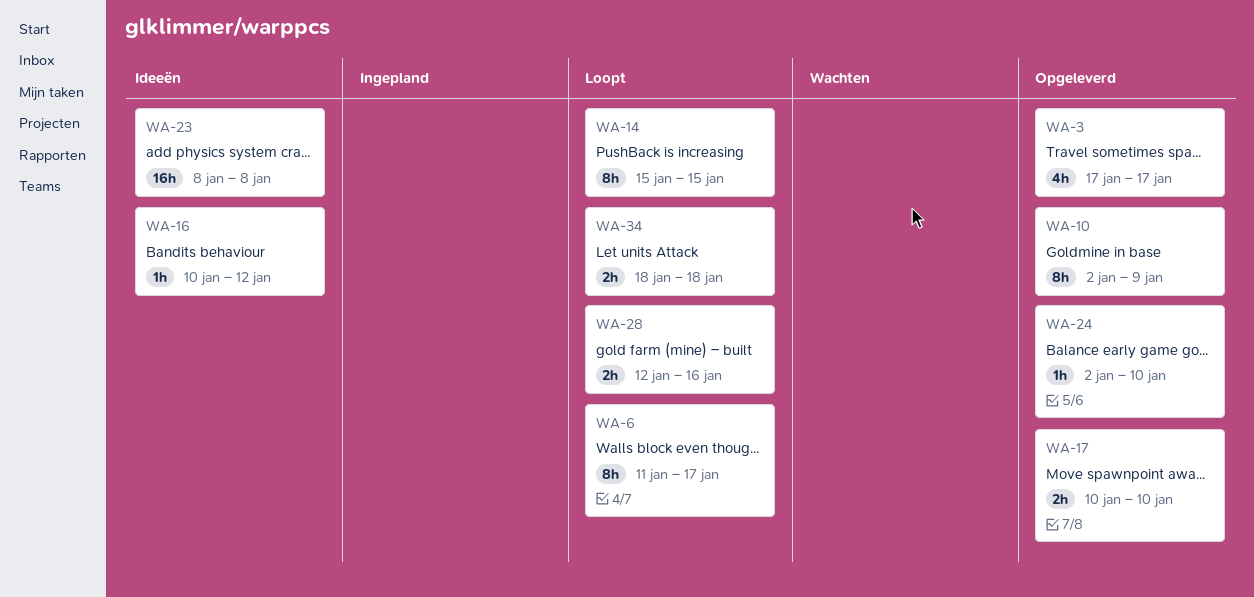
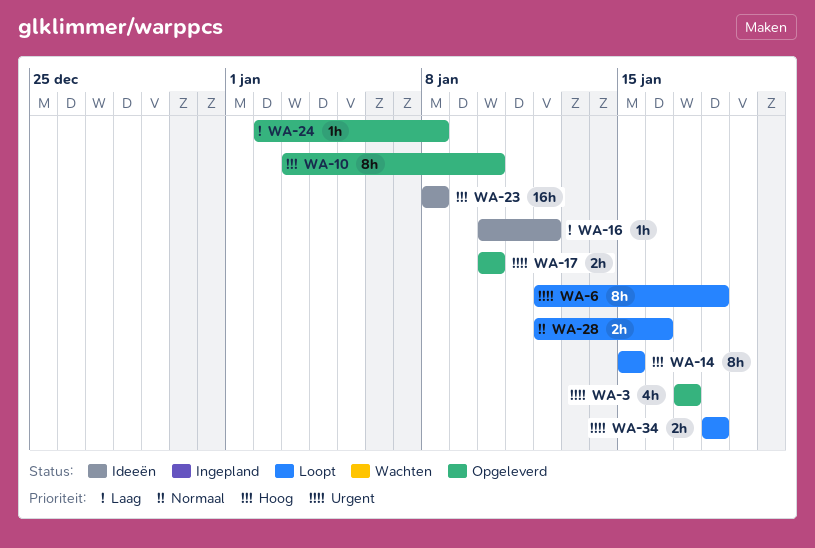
WA-6, start: Jan 11 -> Jan 12
WA-6, due: Jan 17 -> Jan 18
WA-10, start: Jan 2 -> Jan 3
WA-10, due: Jan 9 -> Jan 10
WA-24, due: Jan 10 -> Jan 8

